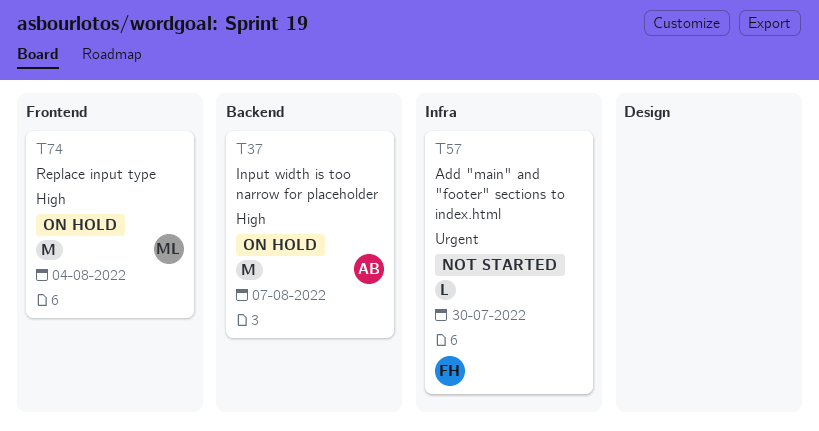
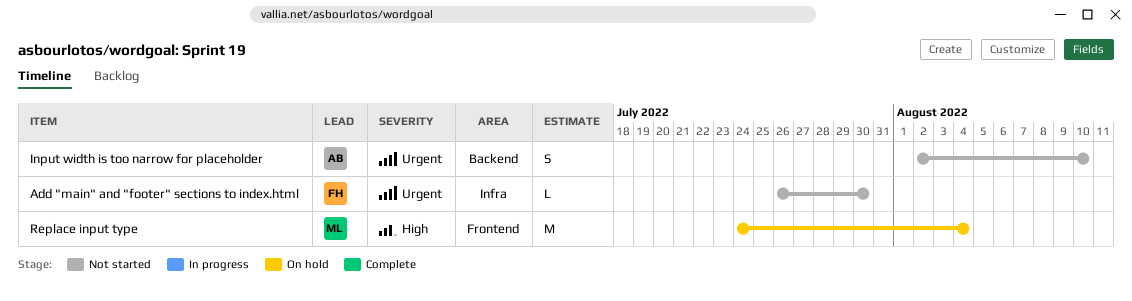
Input width is too narrow for placeholder, status: On hold -> Not started
Input width is too narrow for placeholder, priority: High -> Urgent
Input width is too narrow for placeholder, estimate: M -> S
Input width is too narrow for placeholder, due: Aug 7 -> Aug 10

